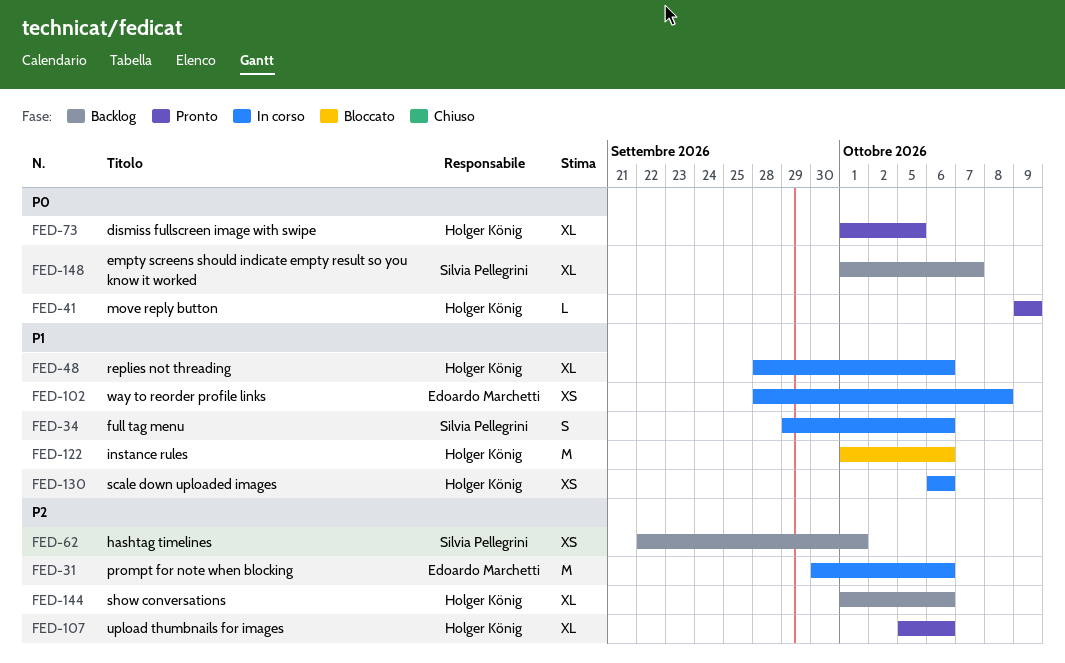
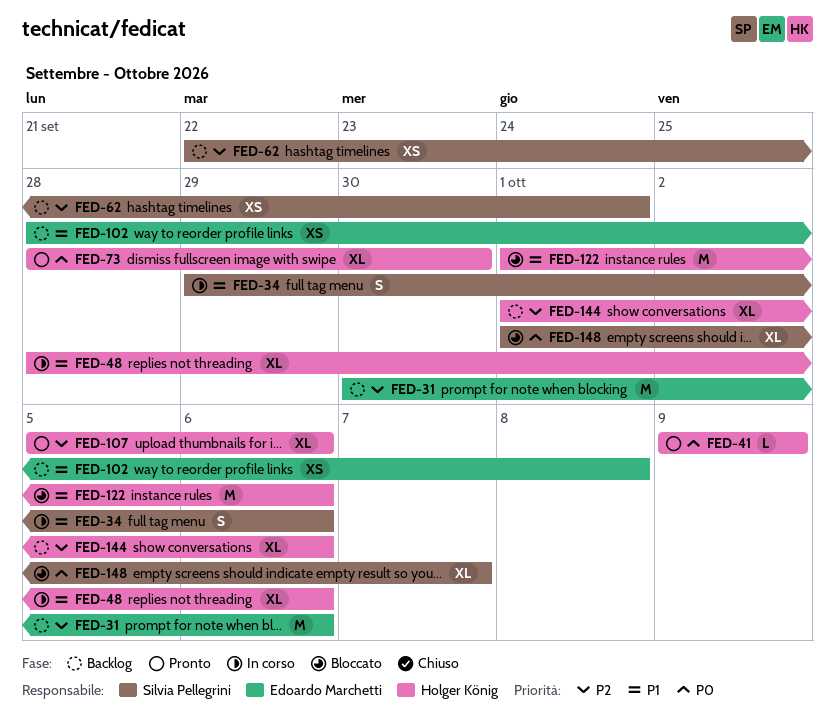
FED-31, status: In corso -> Backlog
FED-73, start: Oct 1 -> Sep 28
FED-73, due: Oct 5 -> Sep 30
FED-102, status: In corso -> Backlog
FED-130: present -> none
FED-148, status: Backlog -> Bloccato

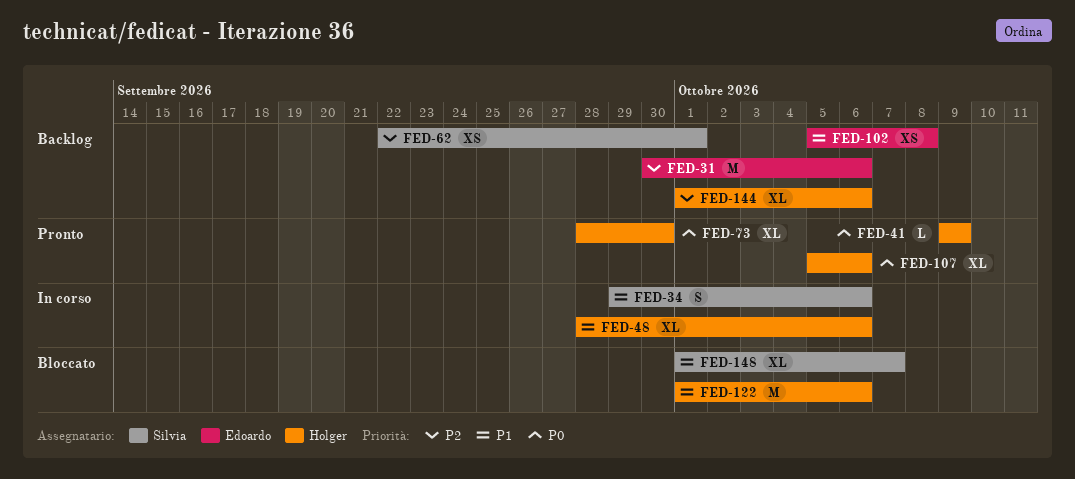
FED-102, start: Sep 28 -> Oct 5
FED-107, priority: P2 -> P0
FED-148, priority: P0 -> P1

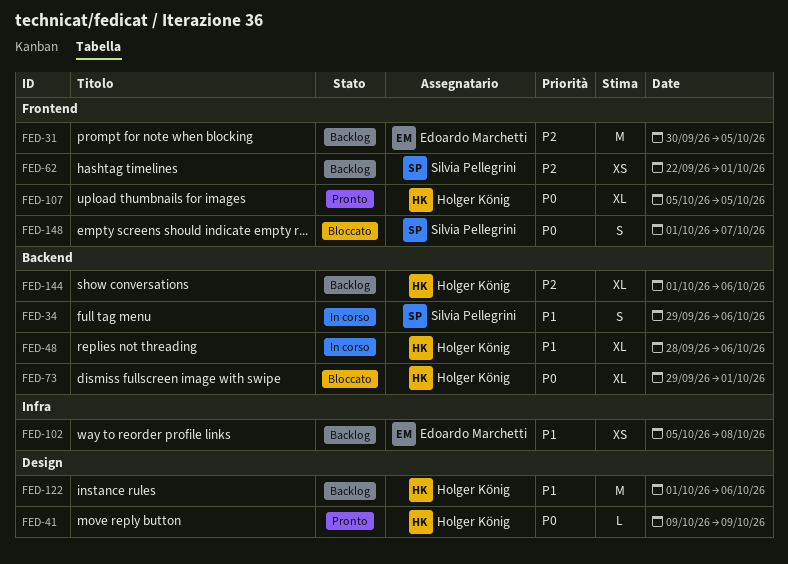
FED-31, due: Oct 6 -> Oct 5
FED-73, status: Pronto -> Bloccato
FED-73, start: Sep 28 -> Sep 29
FED-73, due: Sep 30 -> Oct 1
FED-107, due: Oct 6 -> Oct 5
FED-122, status: Bloccato -> Backlog
FED-148, priority: P1 -> P0
FED-148, estimate: XL -> S

